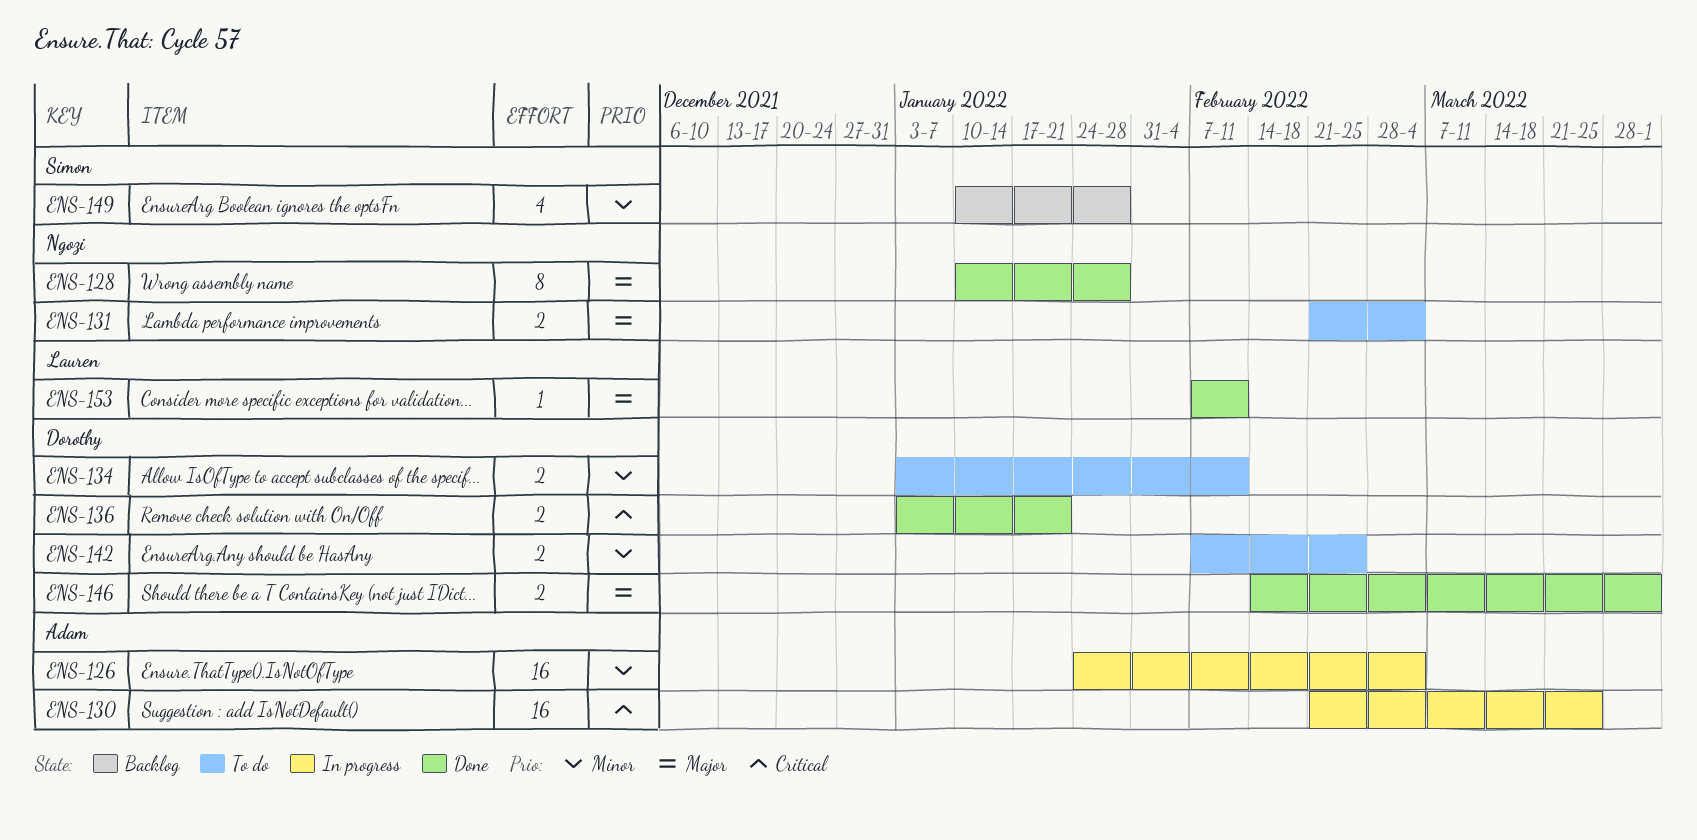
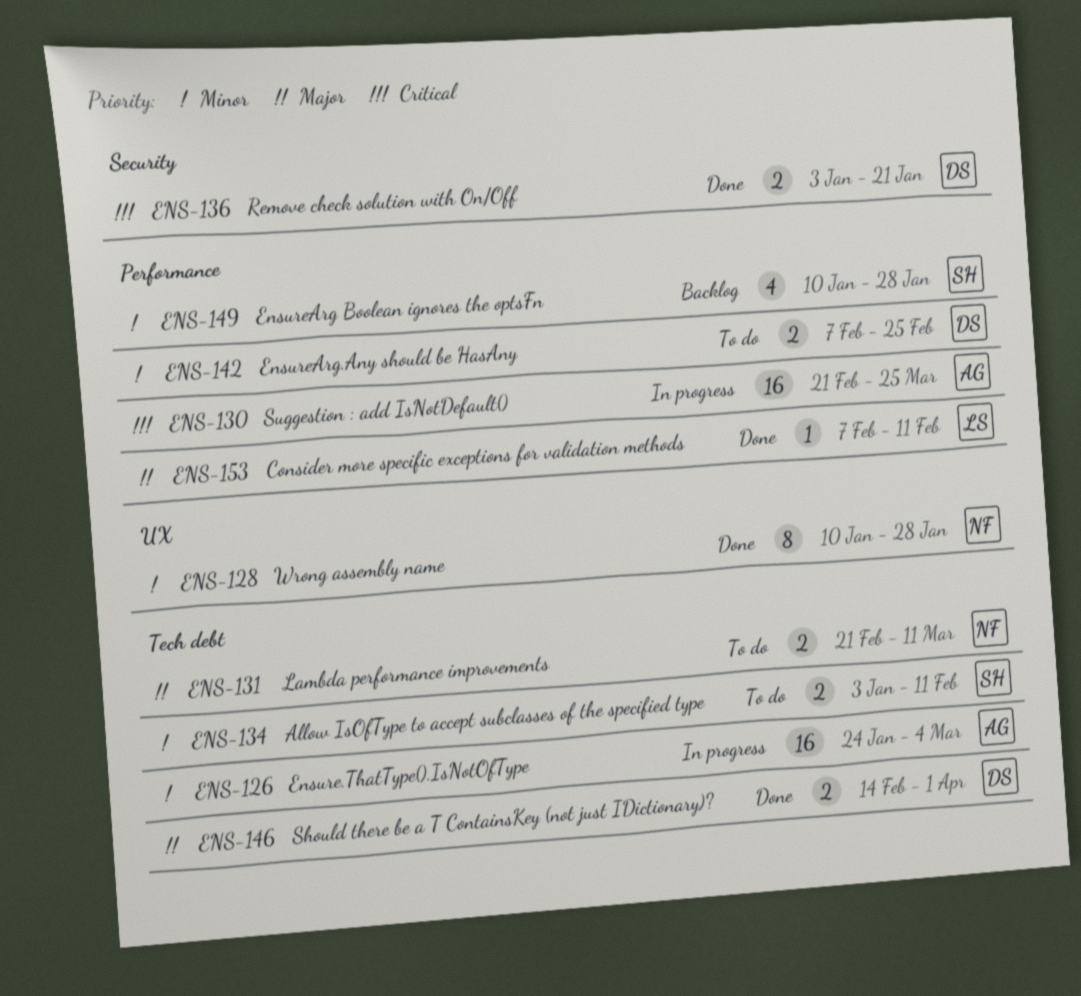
ENS-128, priority: Major -> Minor
ENS-131, due: Mar 4 -> Mar 11
ENS-134, owner: Dorothy -> Simon

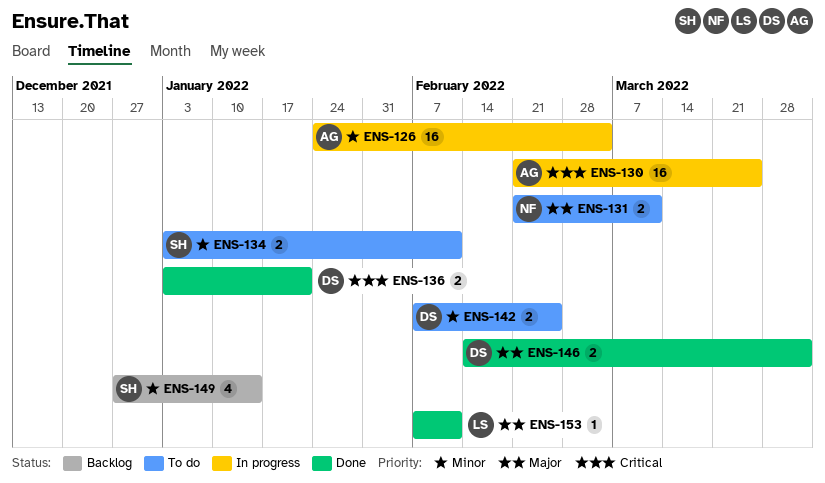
ENS-128: present -> none
ENS-149, start: Jan 10 -> Dec 27
ENS-149, due: Jan 28 -> Jan 14

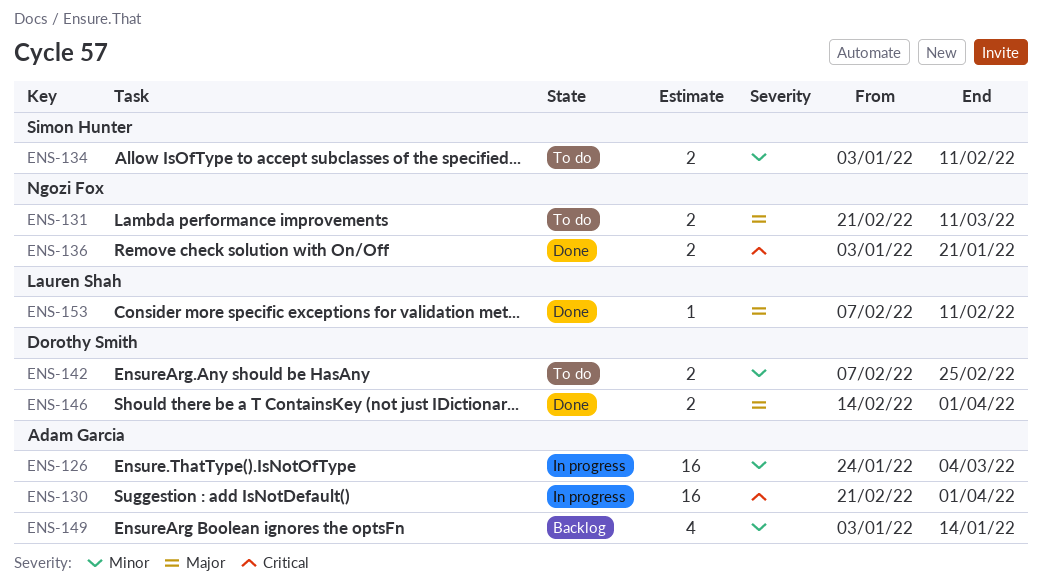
ENS-130, due: Mar 25 -> Apr 1
ENS-136, owner: Dorothy Smith -> Ngozi Fox
ENS-149, owner: Simon Hunter -> Adam Garcia
ENS-149, start: Dec 27 -> Jan 3

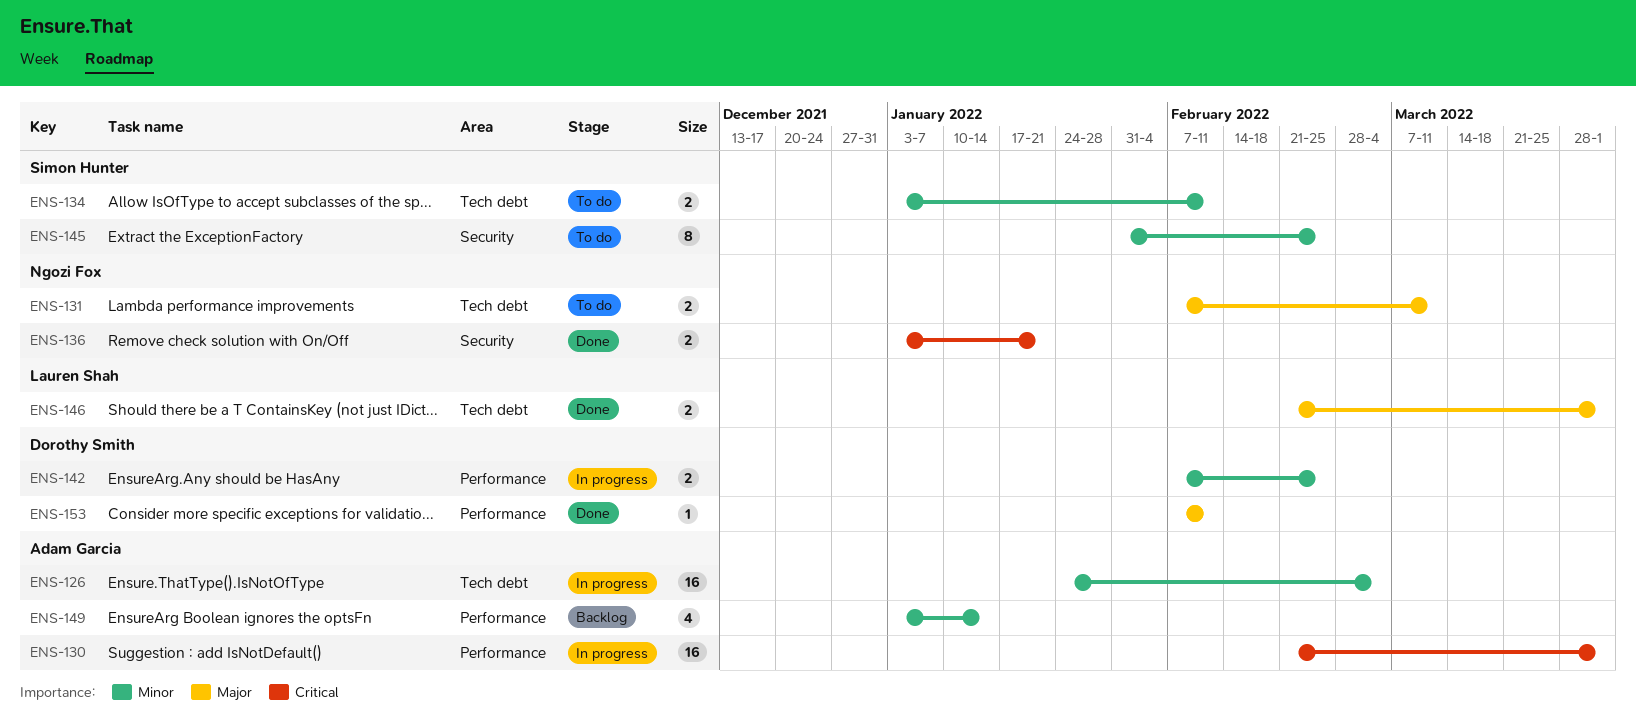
ENS-131, start: Feb 21 -> Feb 7
ENS-142, status: To do -> In progress
ENS-145: none -> present
ENS-146, owner: Dorothy Smith -> Lauren Shah
ENS-146, start: Feb 14 -> Feb 21
ENS-153, owner: Lauren Shah -> Dorothy Smith

